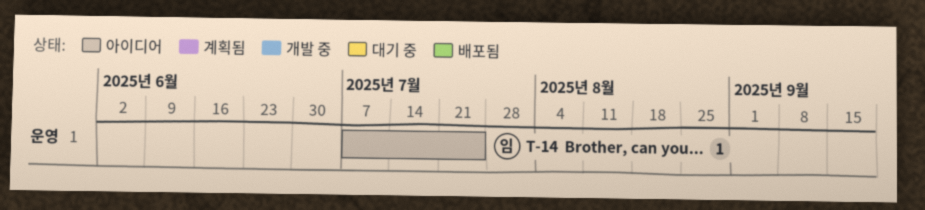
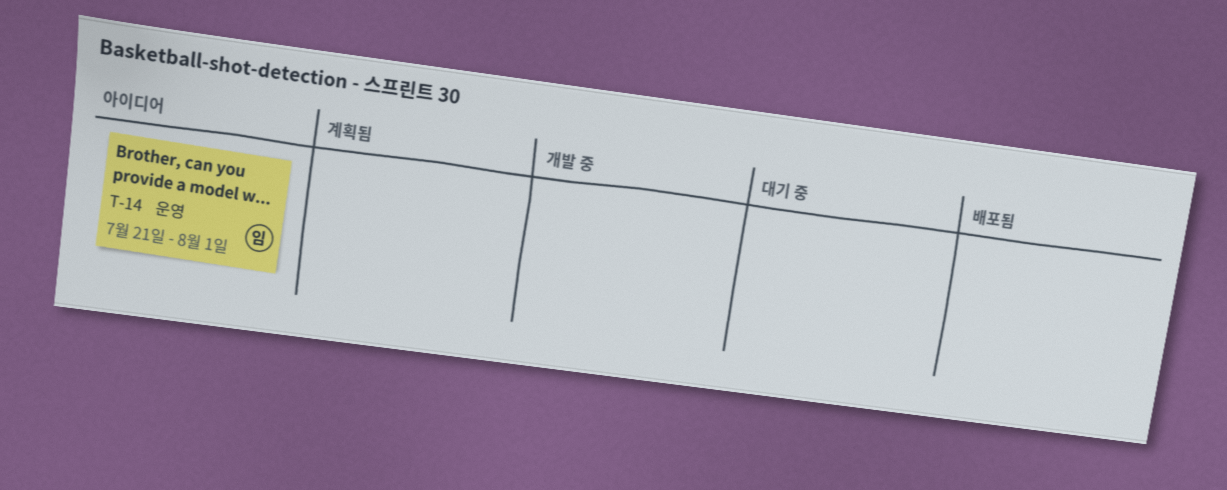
T-14, start: Jul 7 -> Jul 21
T-14, due: Jul 25 -> Aug 1

